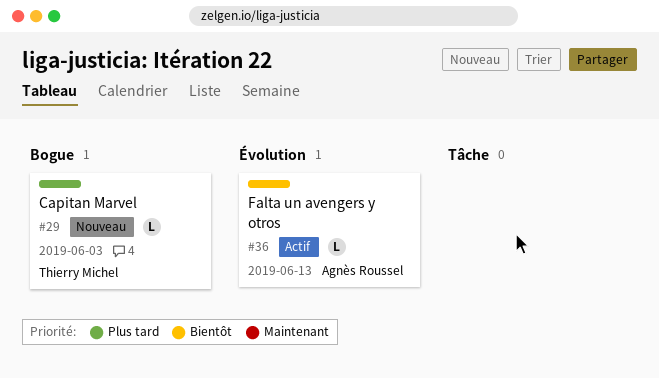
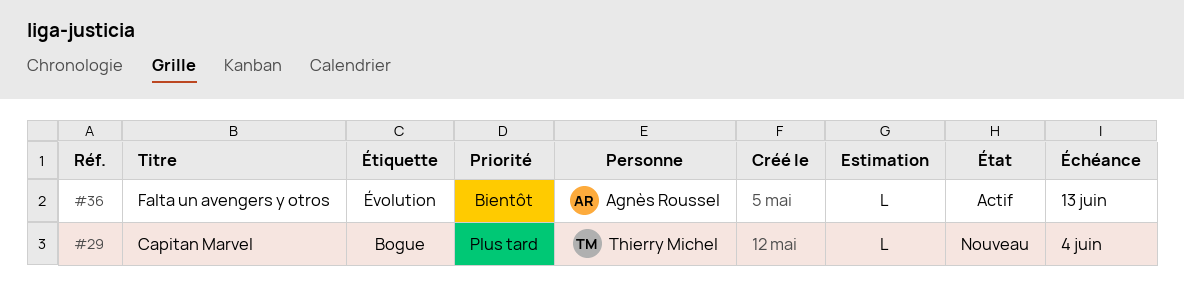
#29, due: Jun 3 -> Jun 4

